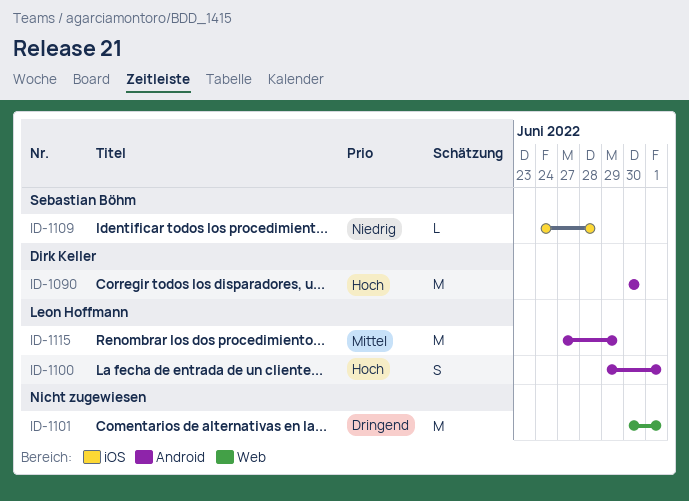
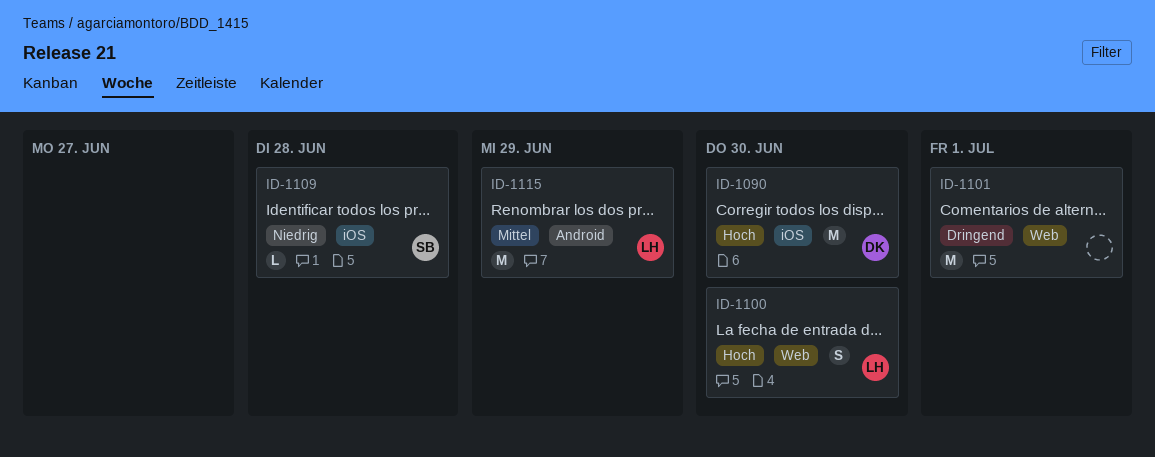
ID-1090, label: Android -> iOS
ID-1100, label: Android -> Web
ID-1100, due: Jul 1 -> Jun 30

